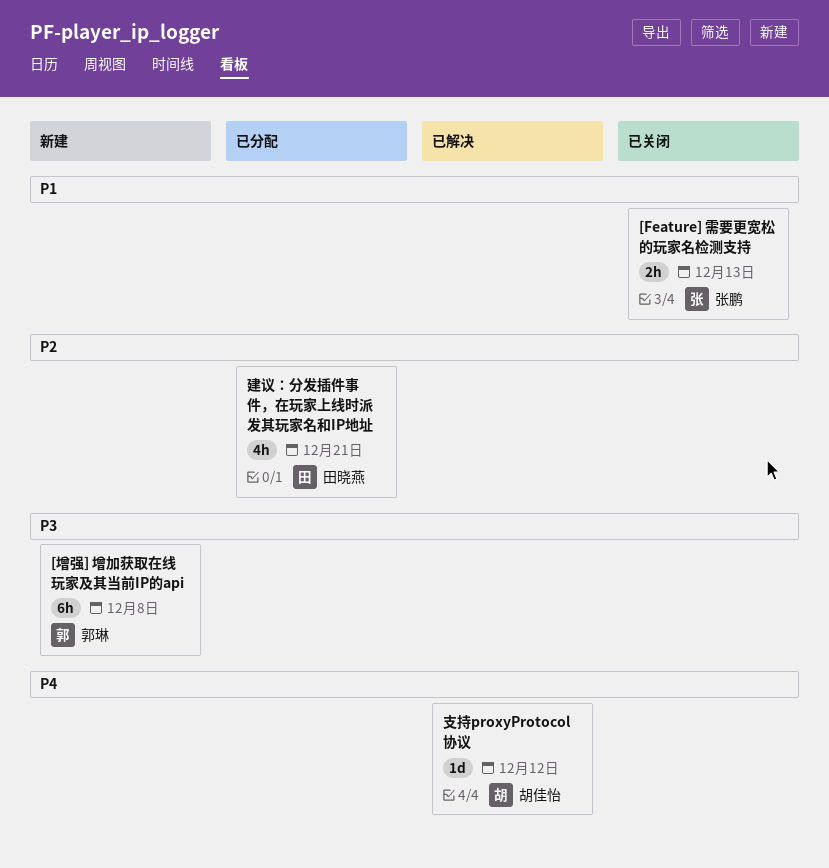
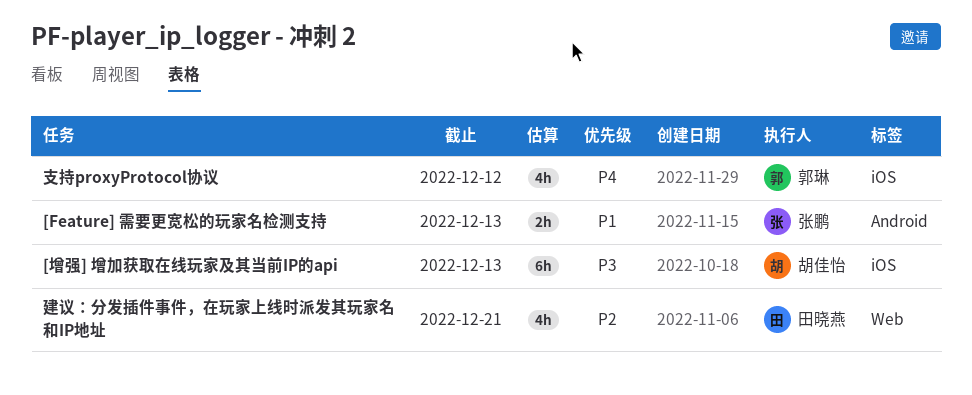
[增强] 增加获取在线玩家及其当前IP的api, owner: 郭琳 -> 胡佳怡
[增强] 增加获取在线玩家及其当前IP的api, due: Dec 8 -> Dec 13
支持proxyProtocol协议, owner: 胡佳怡 -> 郭琳
支持proxyProtocol协议, estimate: 1d -> 4h

